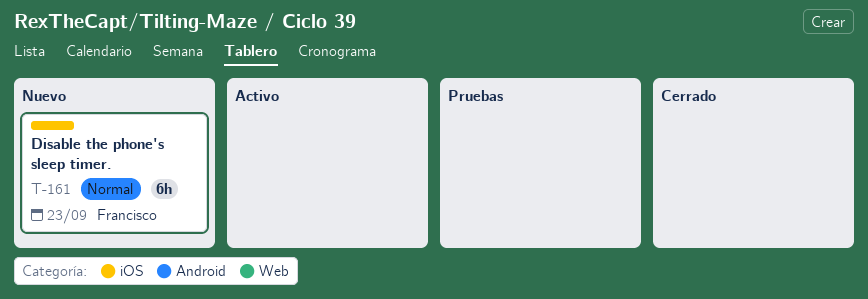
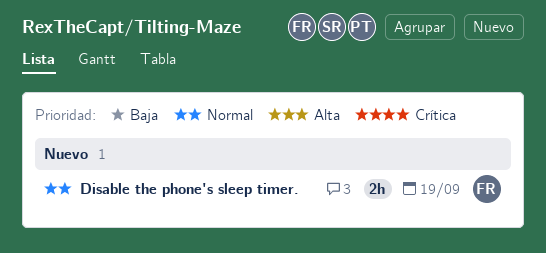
Disable the phone's sleep timer., estimate: 6h -> 2h
Disable the phone's sleep timer., due: Sep 23 -> Sep 19

